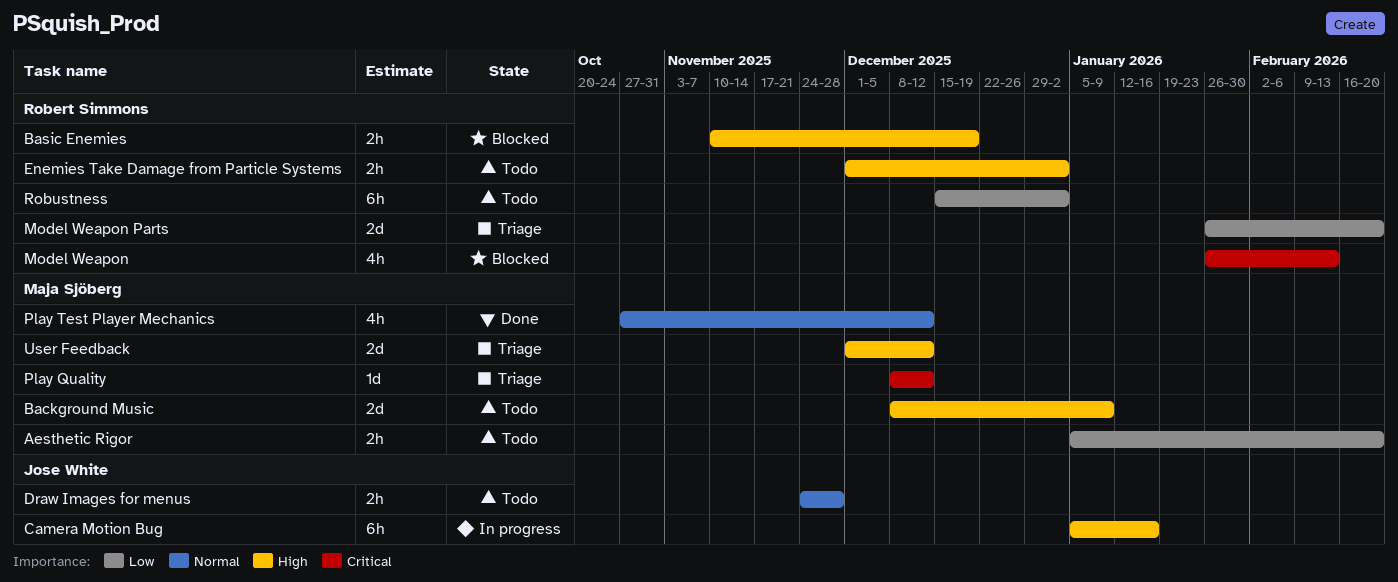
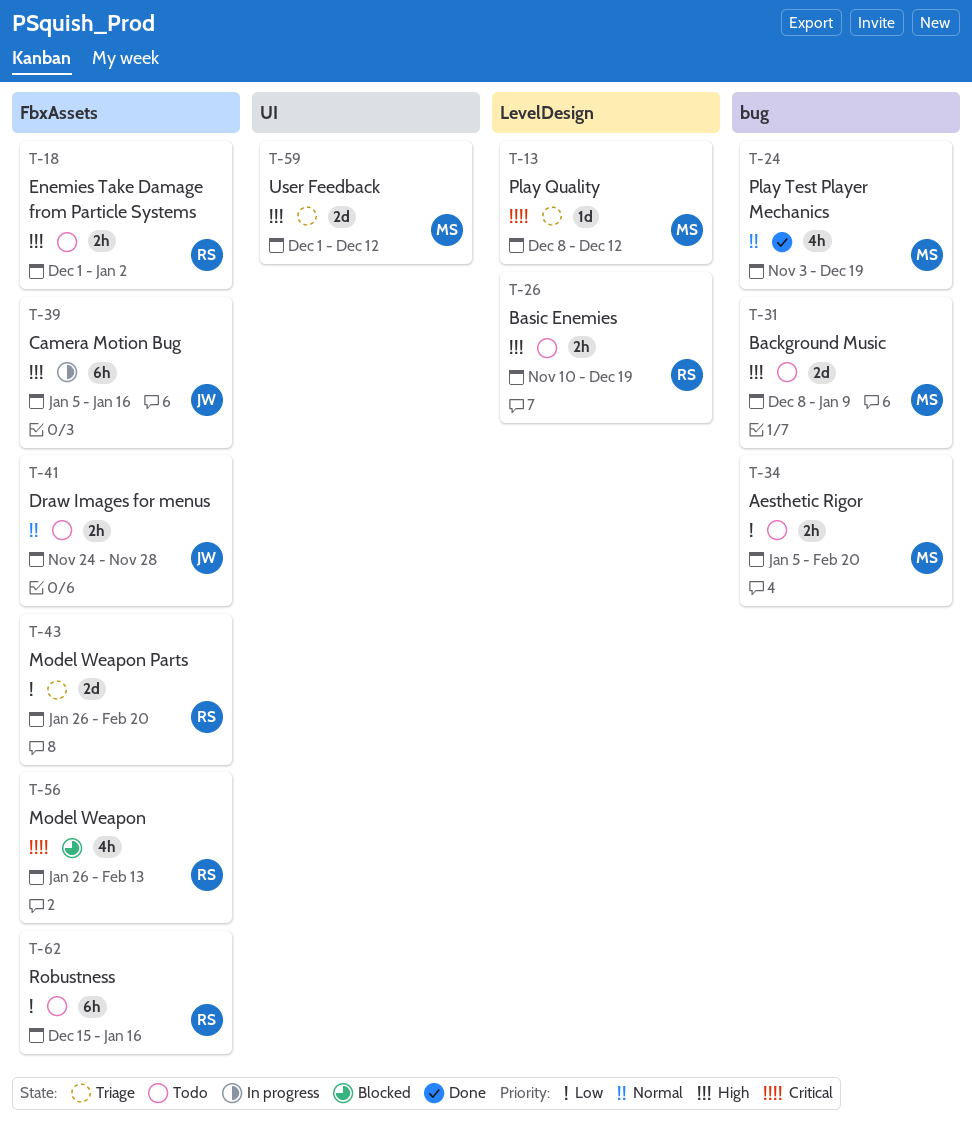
Basic Enemies, status: Blocked -> Todo
Play Test Player Mechanics, start: Oct 27 -> Nov 3
Play Test Player Mechanics, due: Dec 12 -> Dec 19
Robustness, due: Jan 2 -> Jan 16

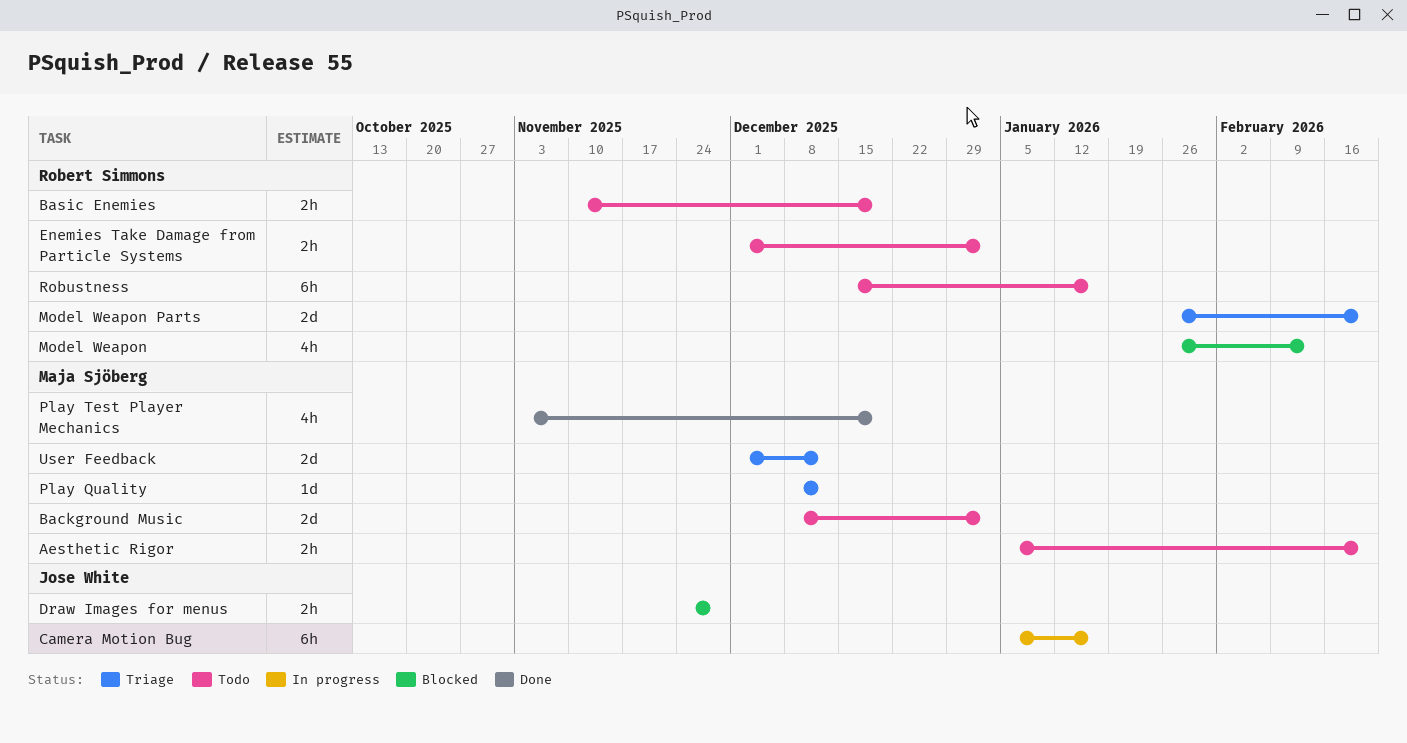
Background Music, due: Jan 9 -> Jan 2
Draw Images for menus, status: Todo -> Blocked

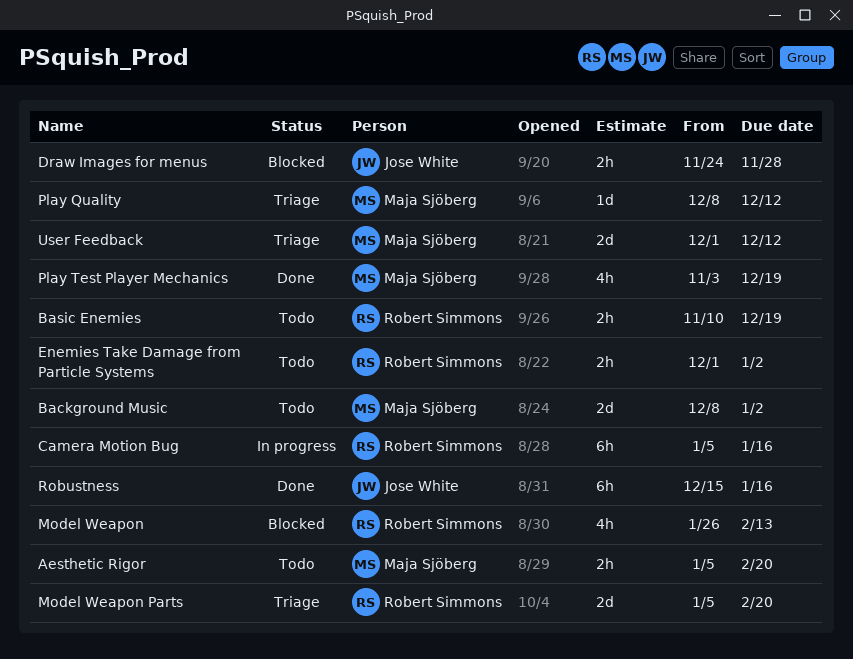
Camera Motion Bug, owner: Jose White -> Robert Simmons
Model Weapon Parts, start: Jan 26 -> Jan 5
Robustness, status: Todo -> Done
Robustness, owner: Robert Simmons -> Jose White

